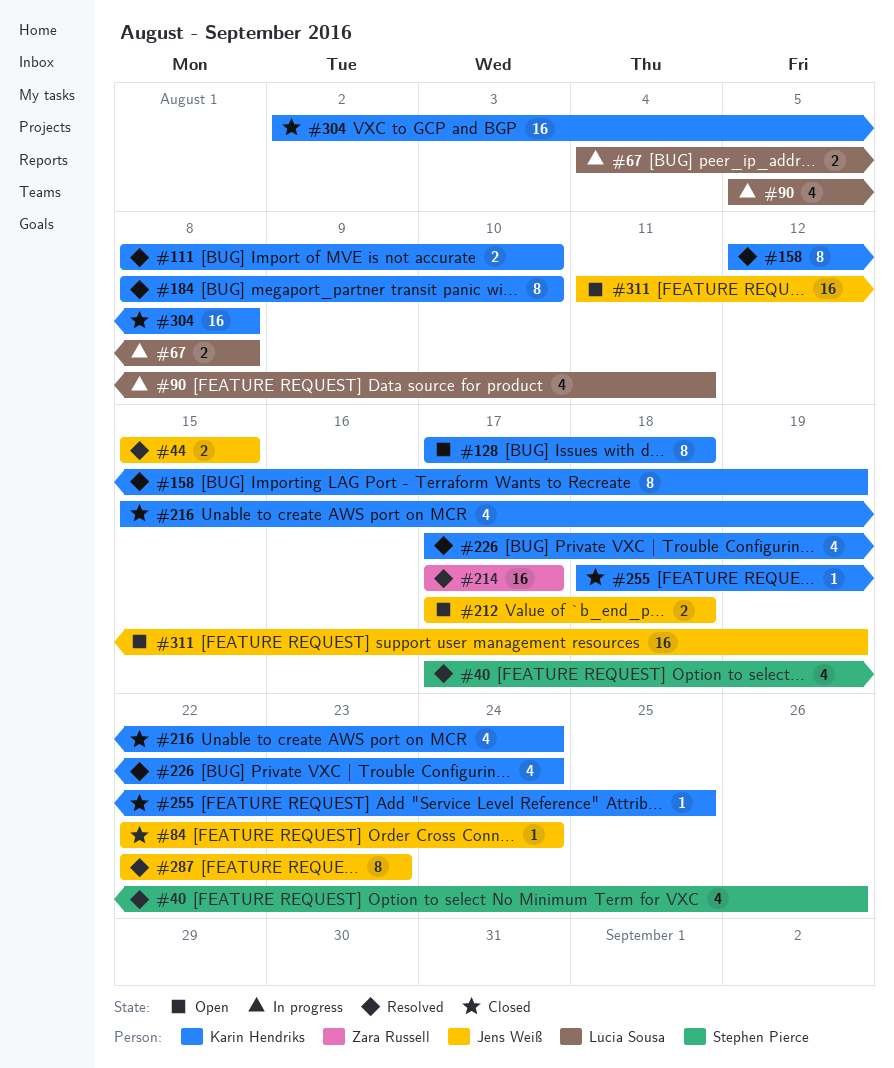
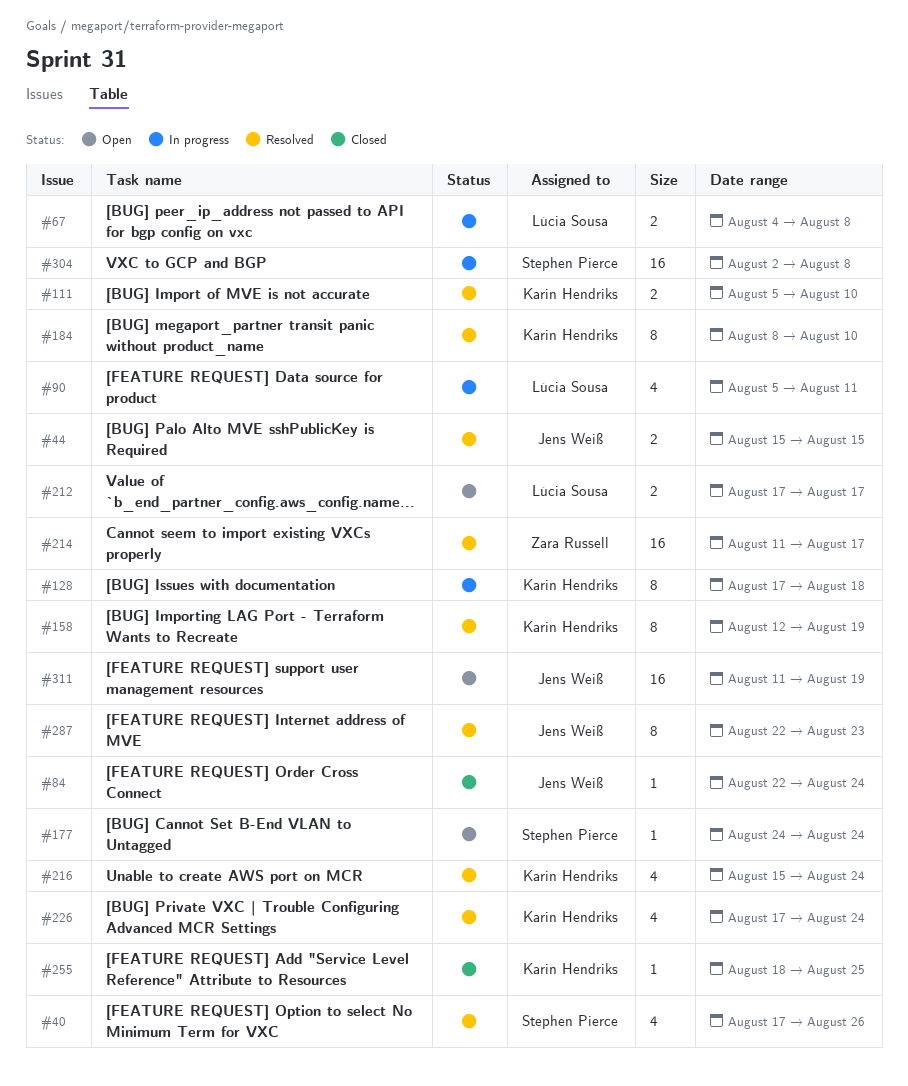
#111, start: Aug 8 -> Aug 5
#128, status: Open -> In progress
#177: none -> present
#212, owner: Jens Weiß -> Lúcia Sousa
#212, due: Aug 18 -> Aug 17
#214, start: Aug 17 -> Aug 11
#216, status: Closed -> Resolved
#304, status: Closed -> In progress
#304, owner: Karin Hendriks -> Stephen Pierce

